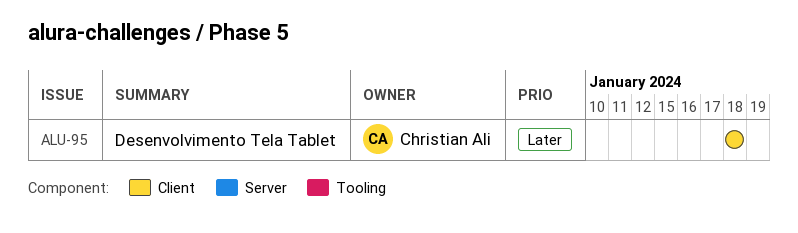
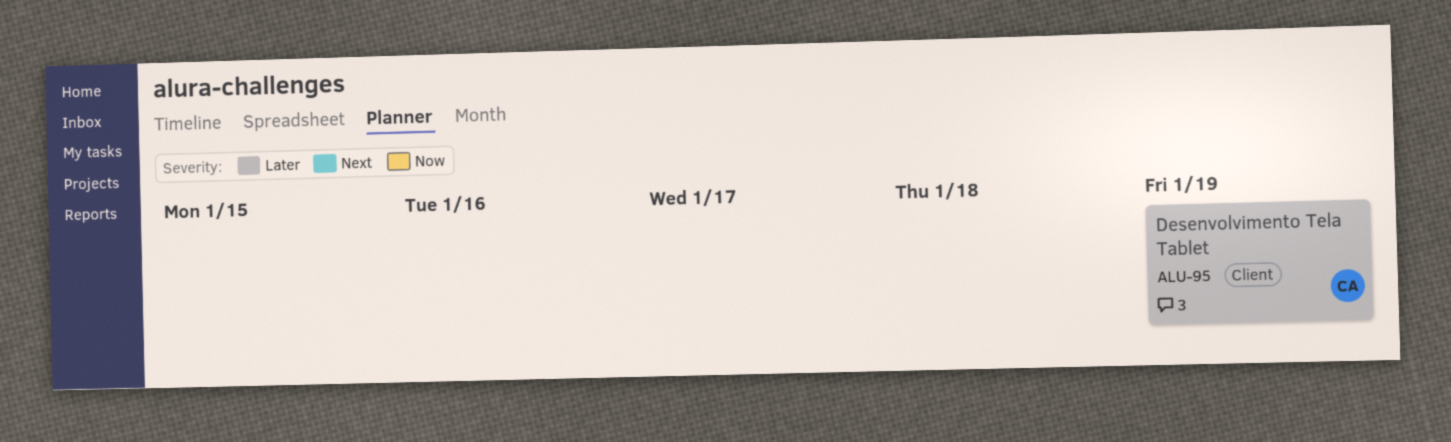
ALU-95, due: Jan 18 -> Jan 19

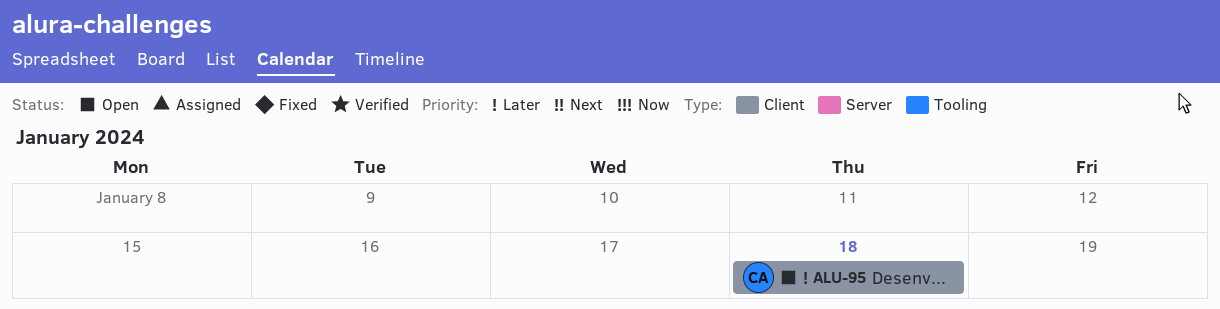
ALU-95, due: Jan 19 -> Jan 18

